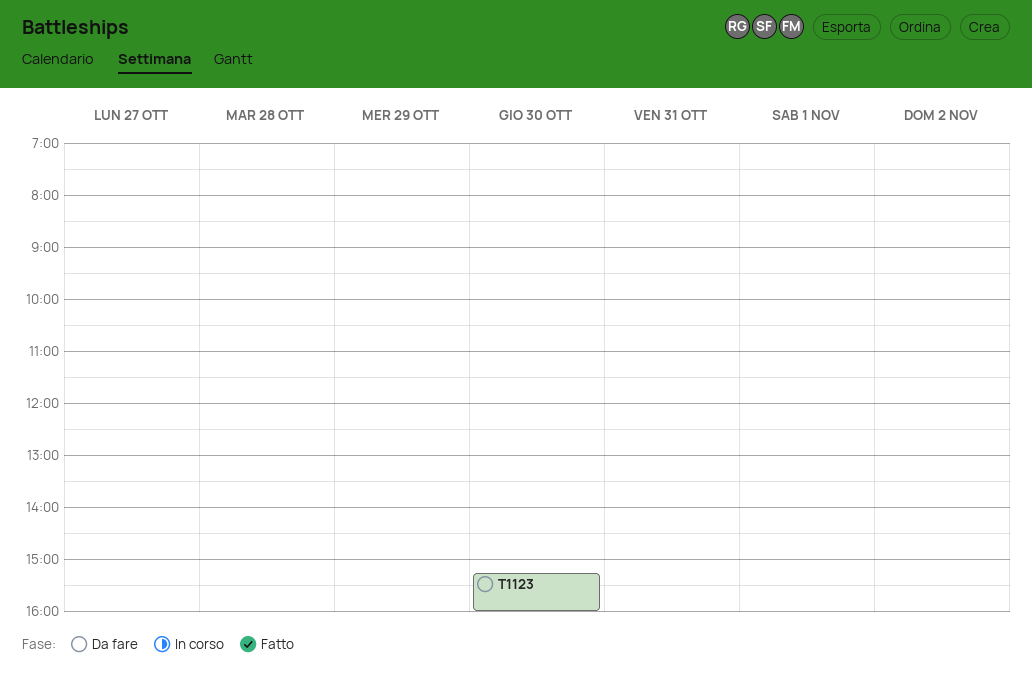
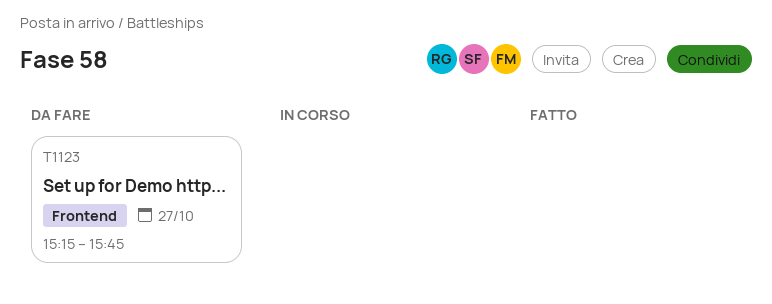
T1123, day: Oct 30 -> Oct 27
T1123, ends: 16:00 -> 15:45

